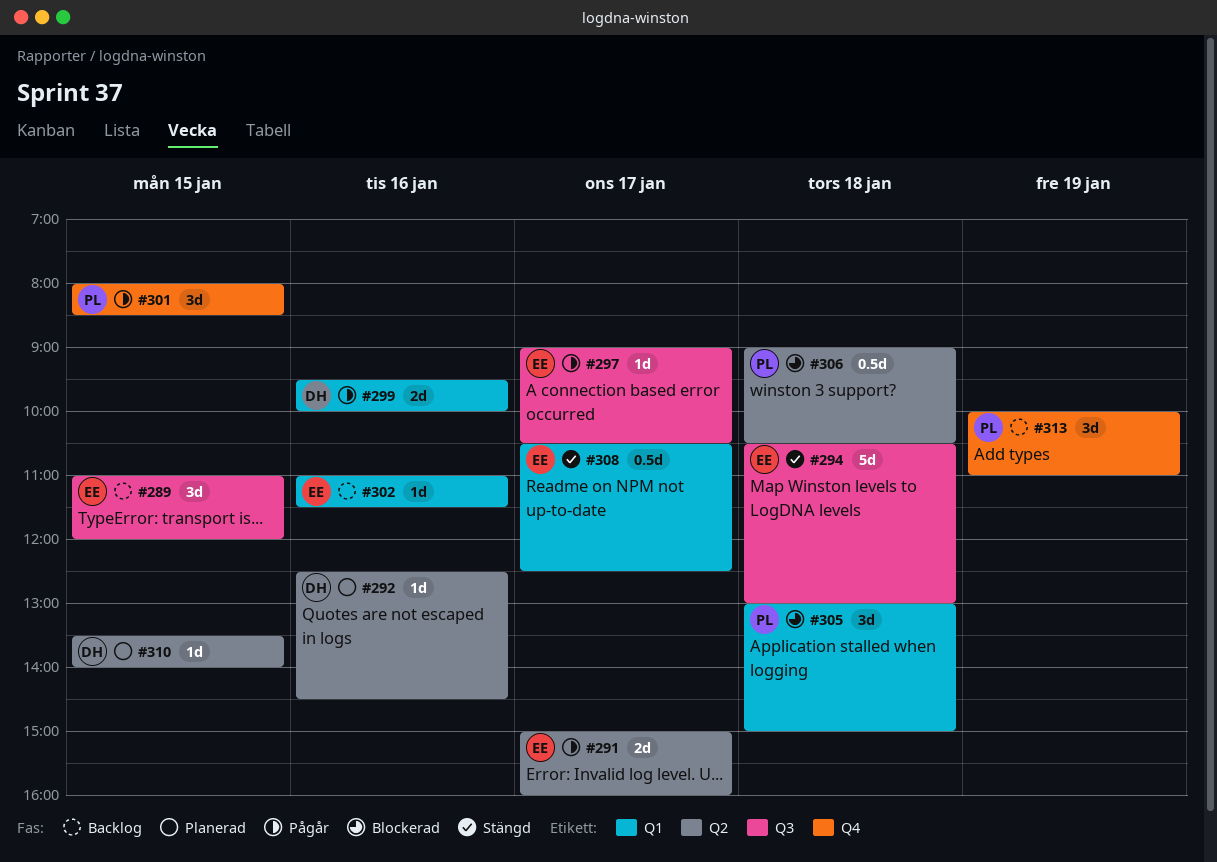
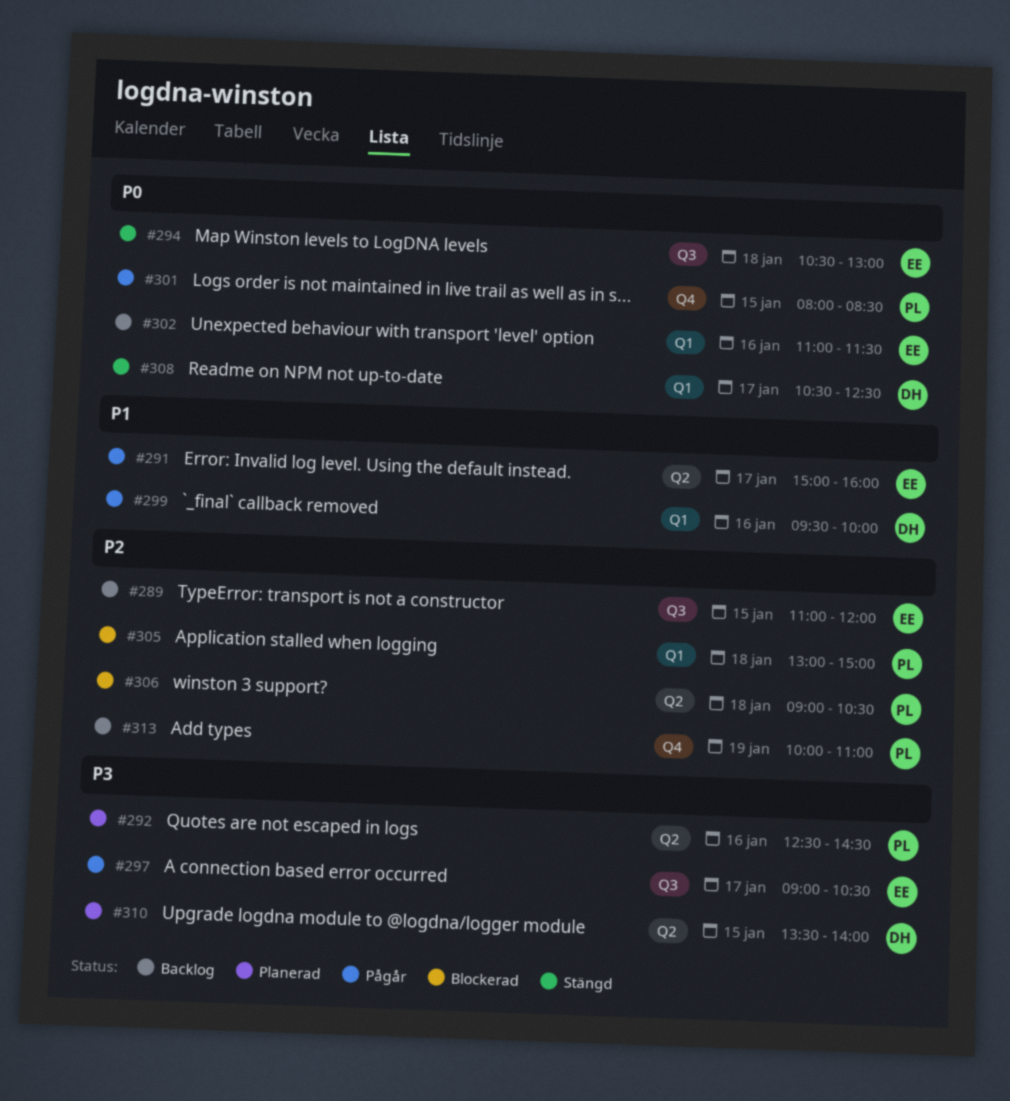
#292, owner: DH -> PL
#308, owner: EE -> DH

